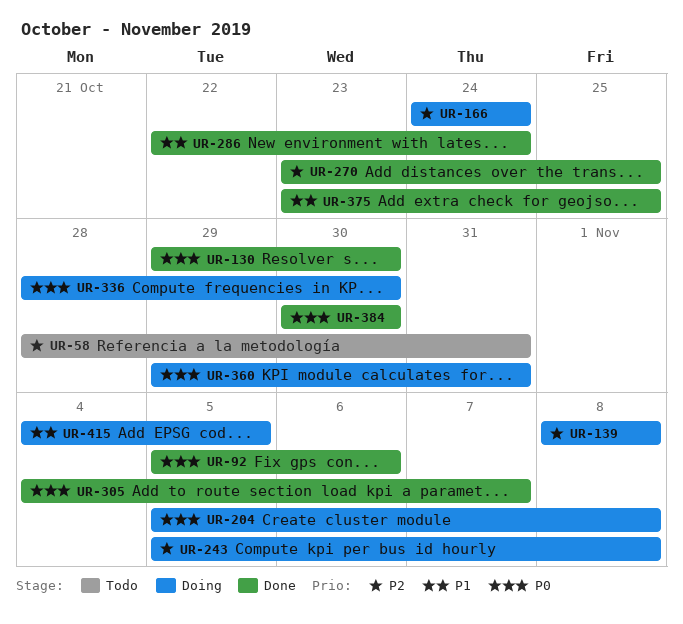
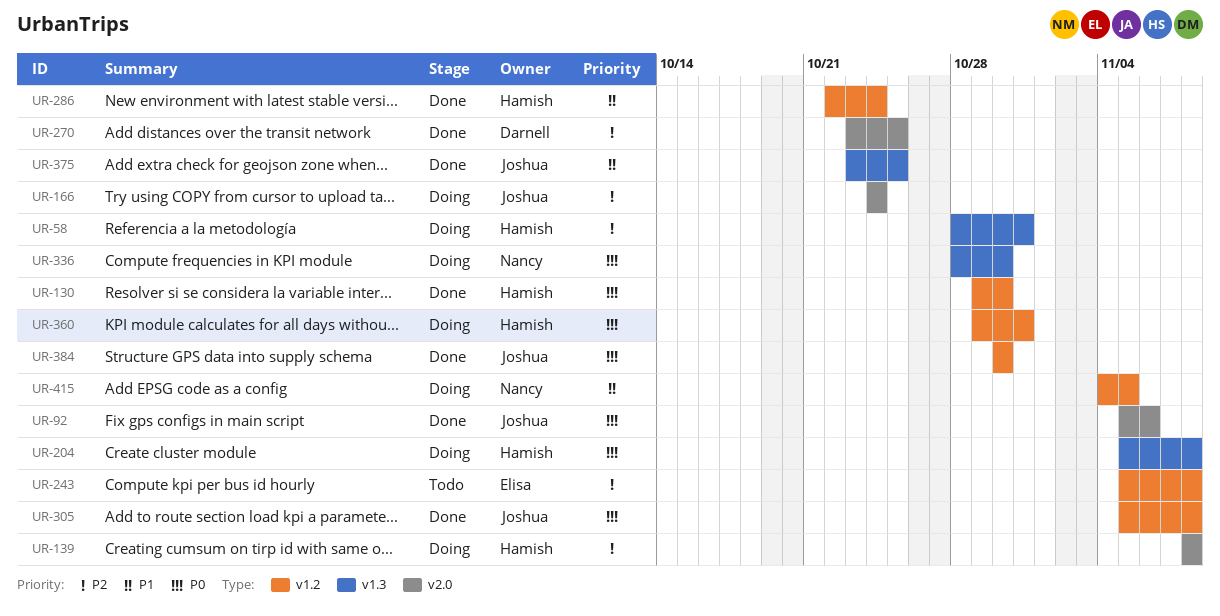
UR-58, status: Todo -> Doing
UR-243, status: Doing -> Todo
UR-305, start: Nov 4 -> Nov 5
UR-305, due: Nov 7 -> Nov 8

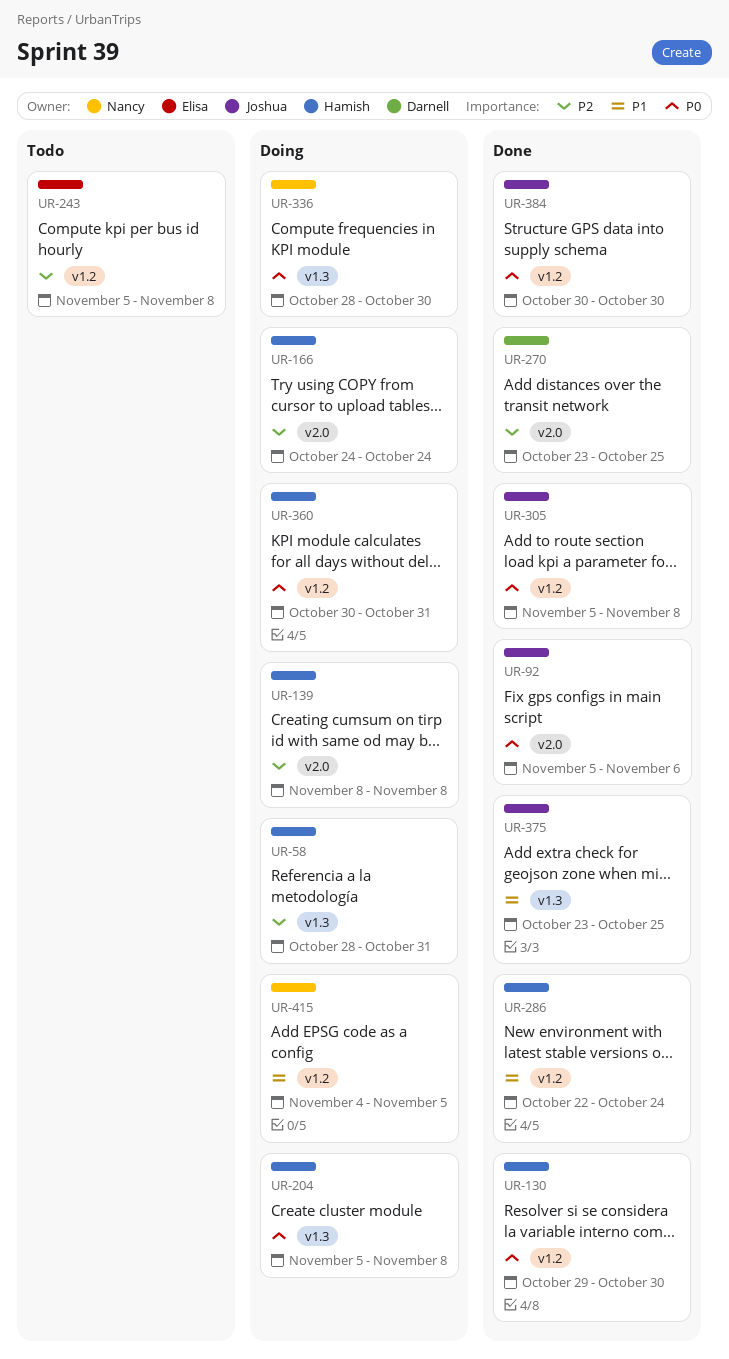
UR-166, owner: Joshua -> Hamish
UR-360, start: Oct 29 -> Oct 30

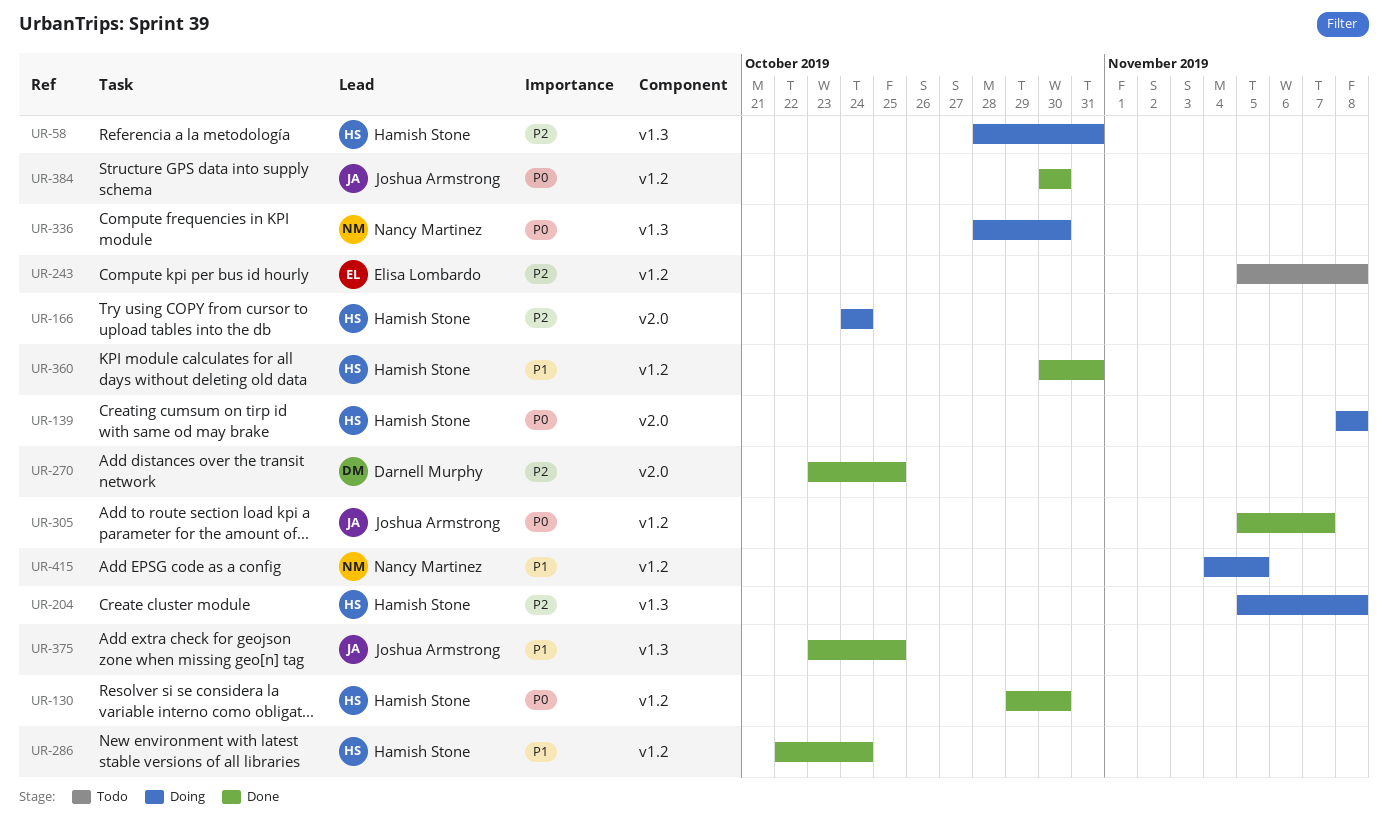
UR-92: present -> none
UR-139, priority: P2 -> P0
UR-204, priority: P0 -> P2
UR-305, due: Nov 8 -> Nov 7
UR-360, status: Doing -> Done
UR-360, priority: P0 -> P1

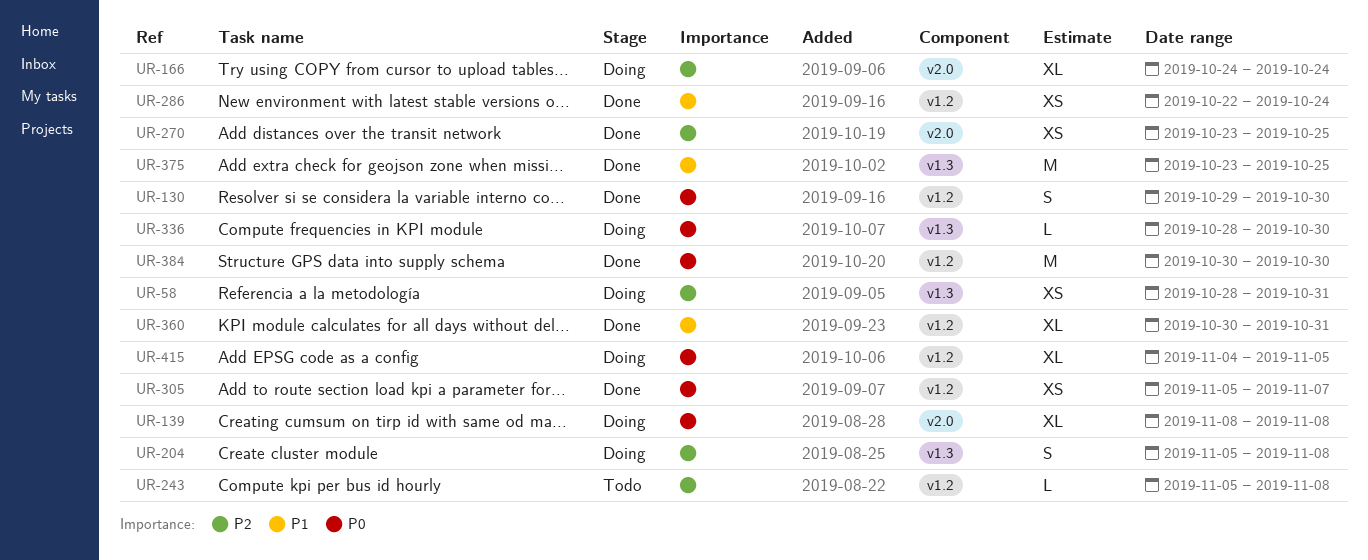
UR-415, priority: P1 -> P0

